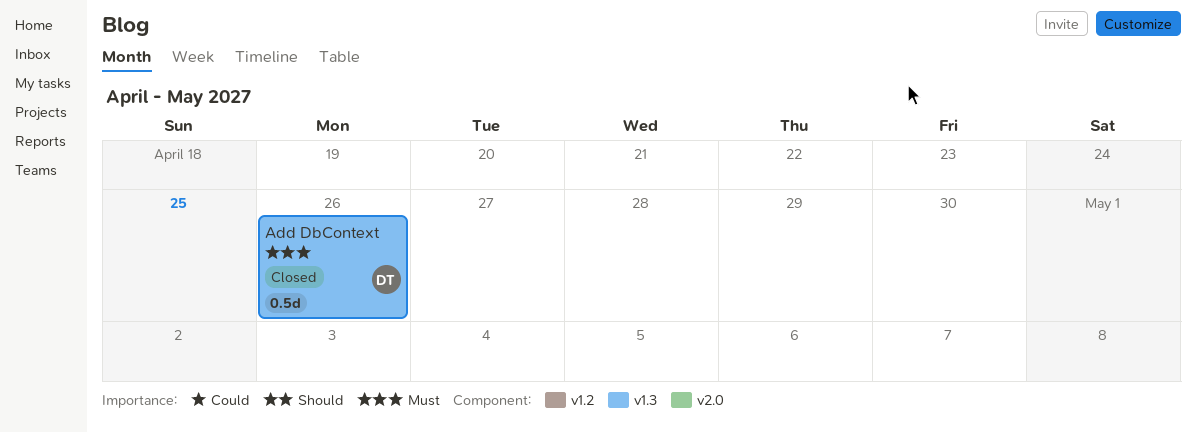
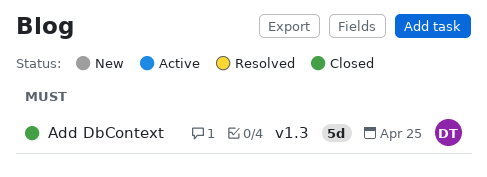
Add DbContext, estimate: 0.5d -> 5d
Add DbContext, due: Apr 26 -> Apr 25

